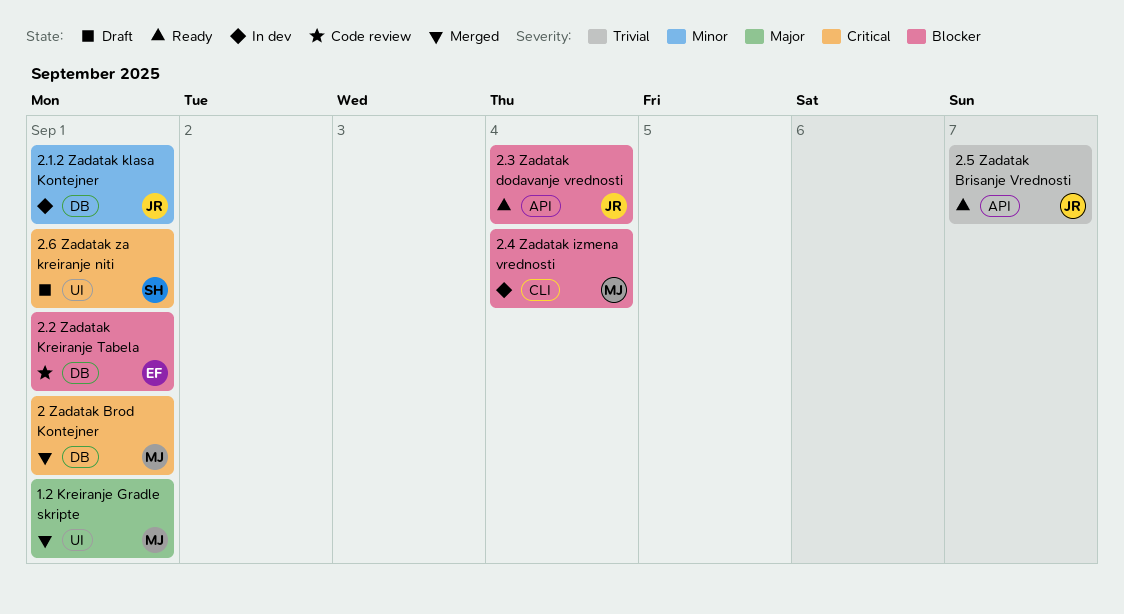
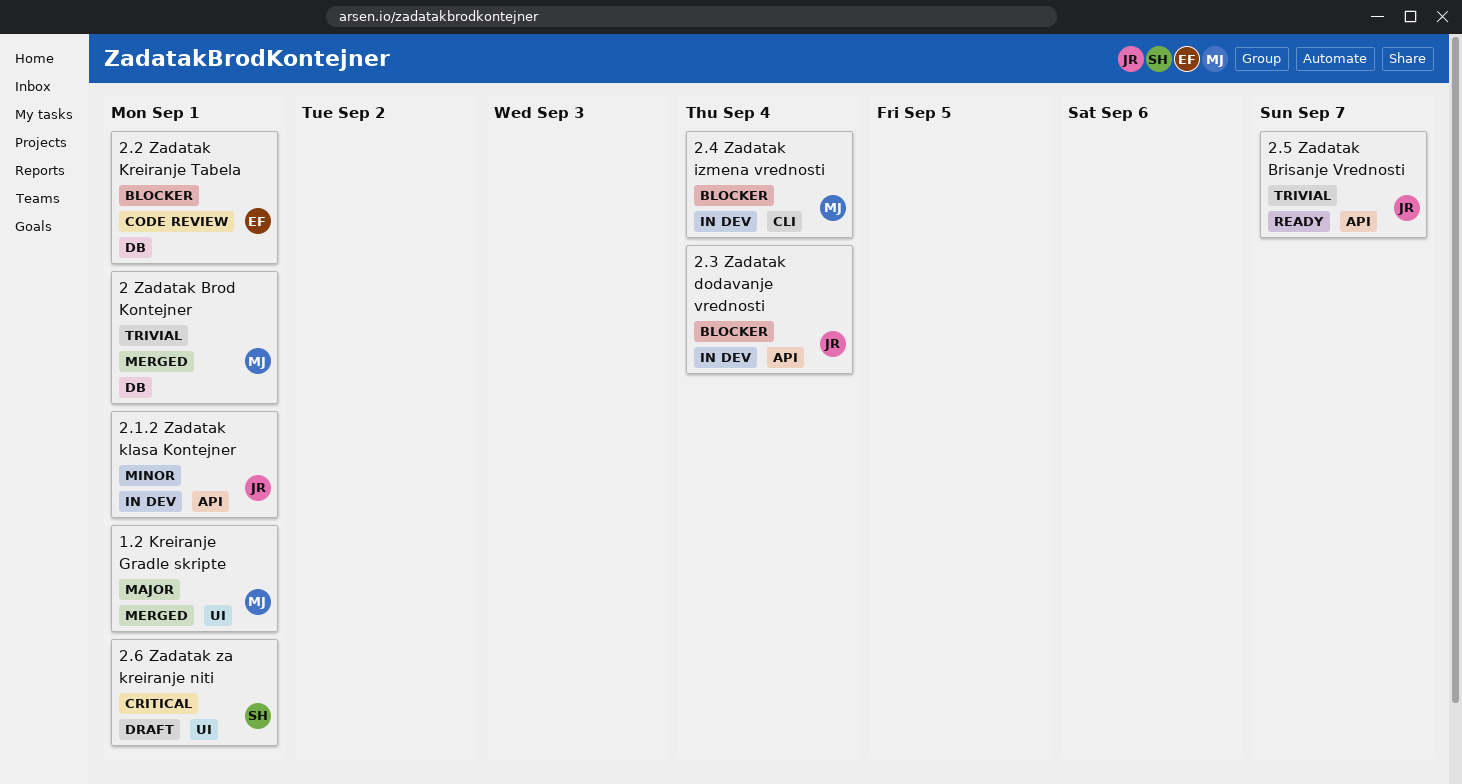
2 Zadatak Brod Kontejner, priority: Critical -> Trivial
2.1.2 Zadatak klasa Kontejner, label: DB -> API
2.3 Zadatak dodavanje vrednosti, status: Ready -> In dev

